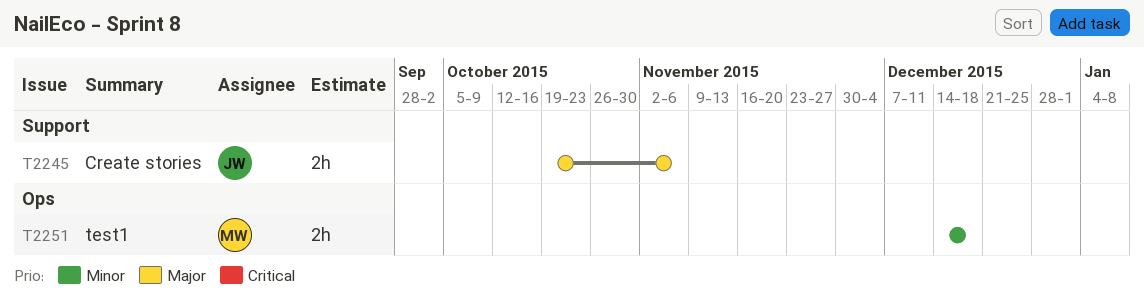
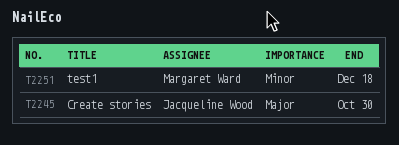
T2245, due: Nov 6 -> Oct 30

